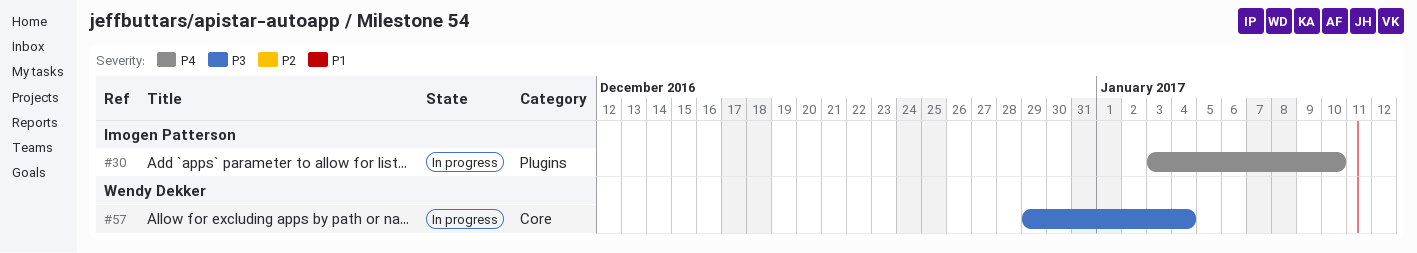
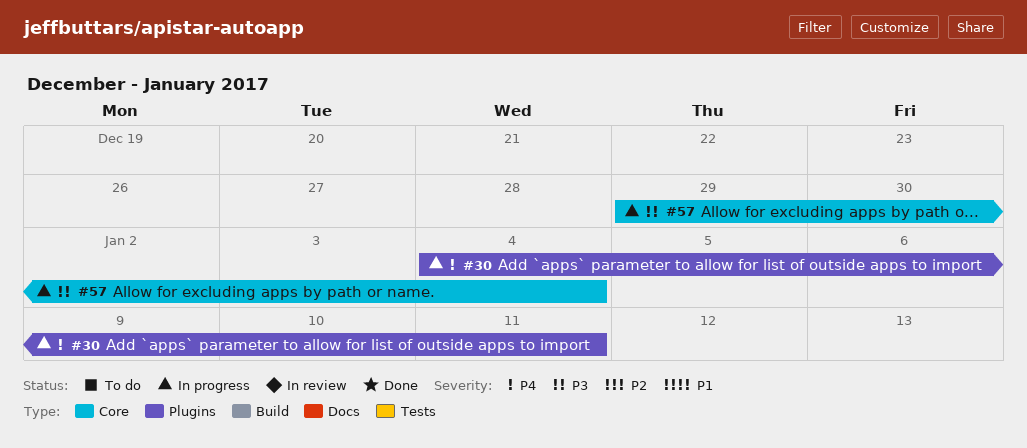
#30, start: Jan 3 -> Jan 4
#30, due: Jan 10 -> Jan 11

